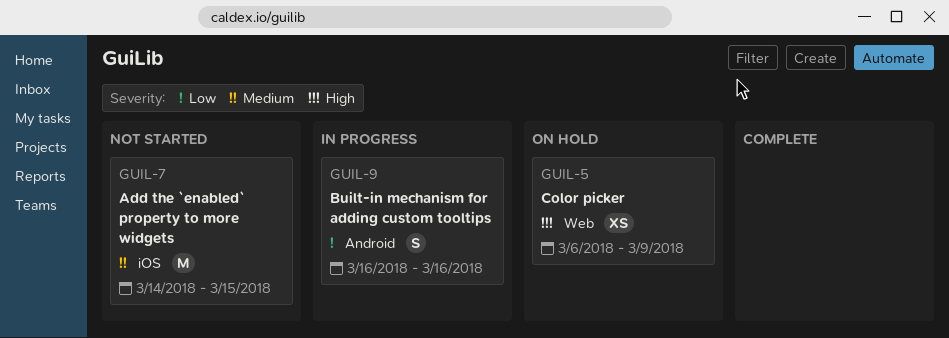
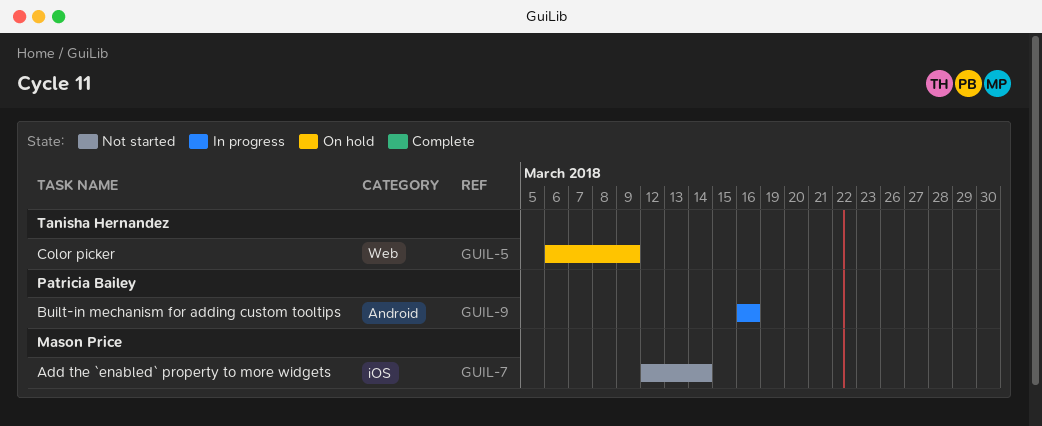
GUIL-7, start: Mar 14 -> Mar 12
GUIL-7, due: Mar 15 -> Mar 14

